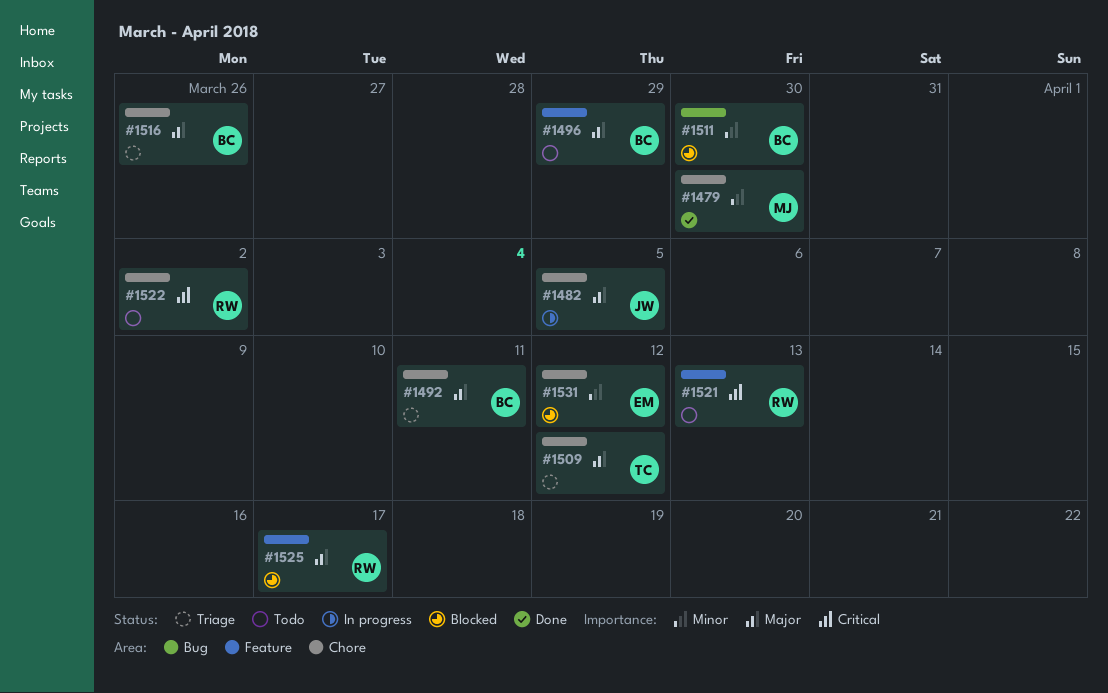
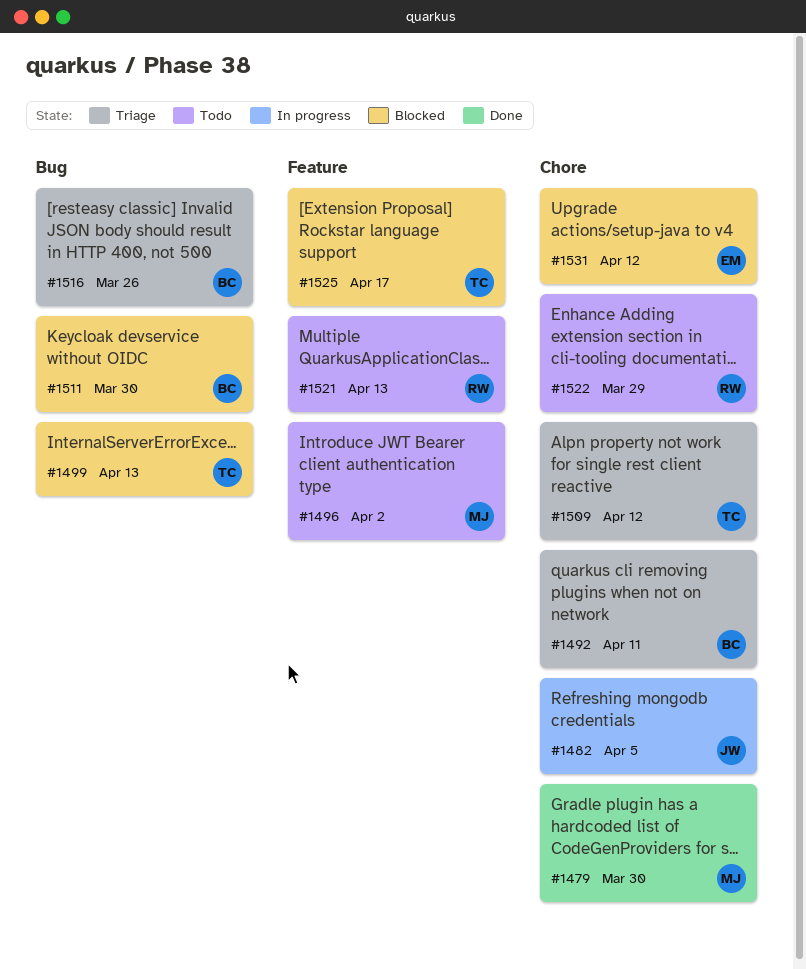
#1496, owner: BC -> MJ
#1496, due: Mar 29 -> Apr 2
#1499: none -> present
#1516, label: Chore -> Bug
#1522, due: Apr 2 -> Mar 29
#1525, owner: RW -> TC

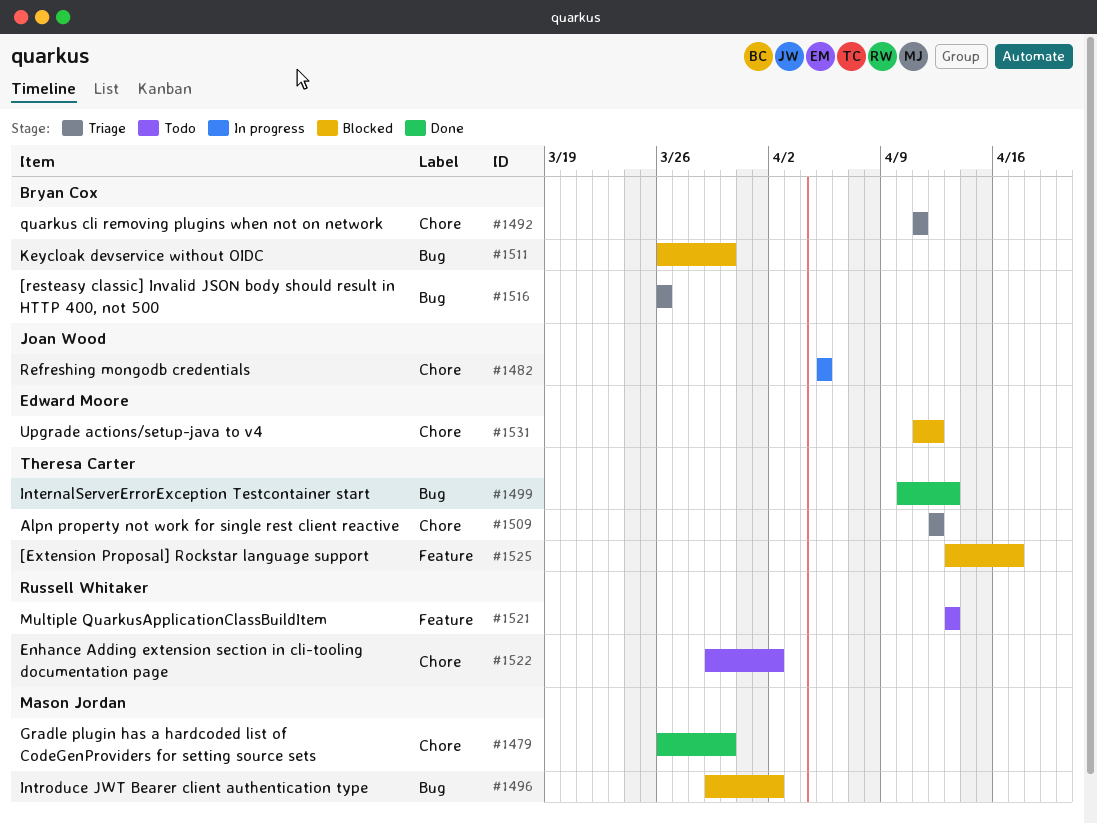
#1496, status: Todo -> Blocked
#1496, label: Feature -> Bug
#1499, status: Blocked -> Done
#1522, due: Mar 29 -> Apr 2

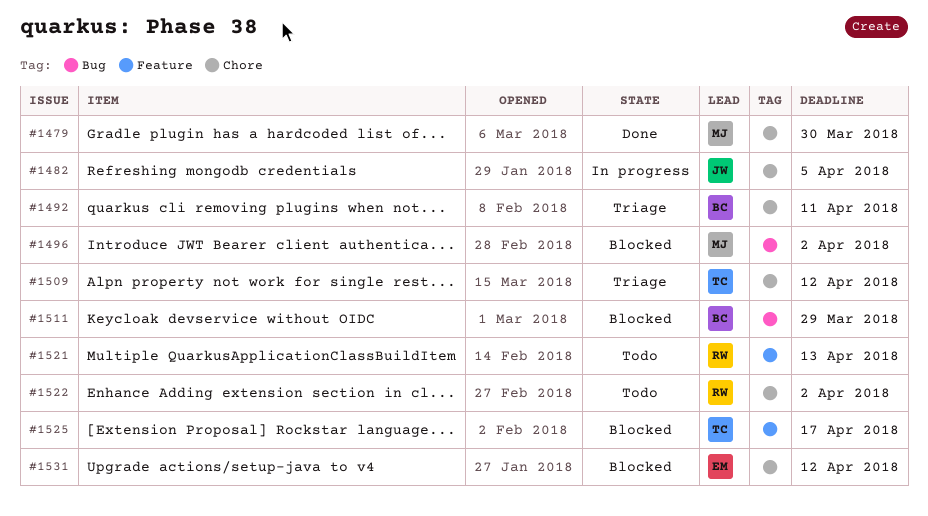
#1499: present -> none
#1511, due: Mar 30 -> Mar 29
#1516: present -> none

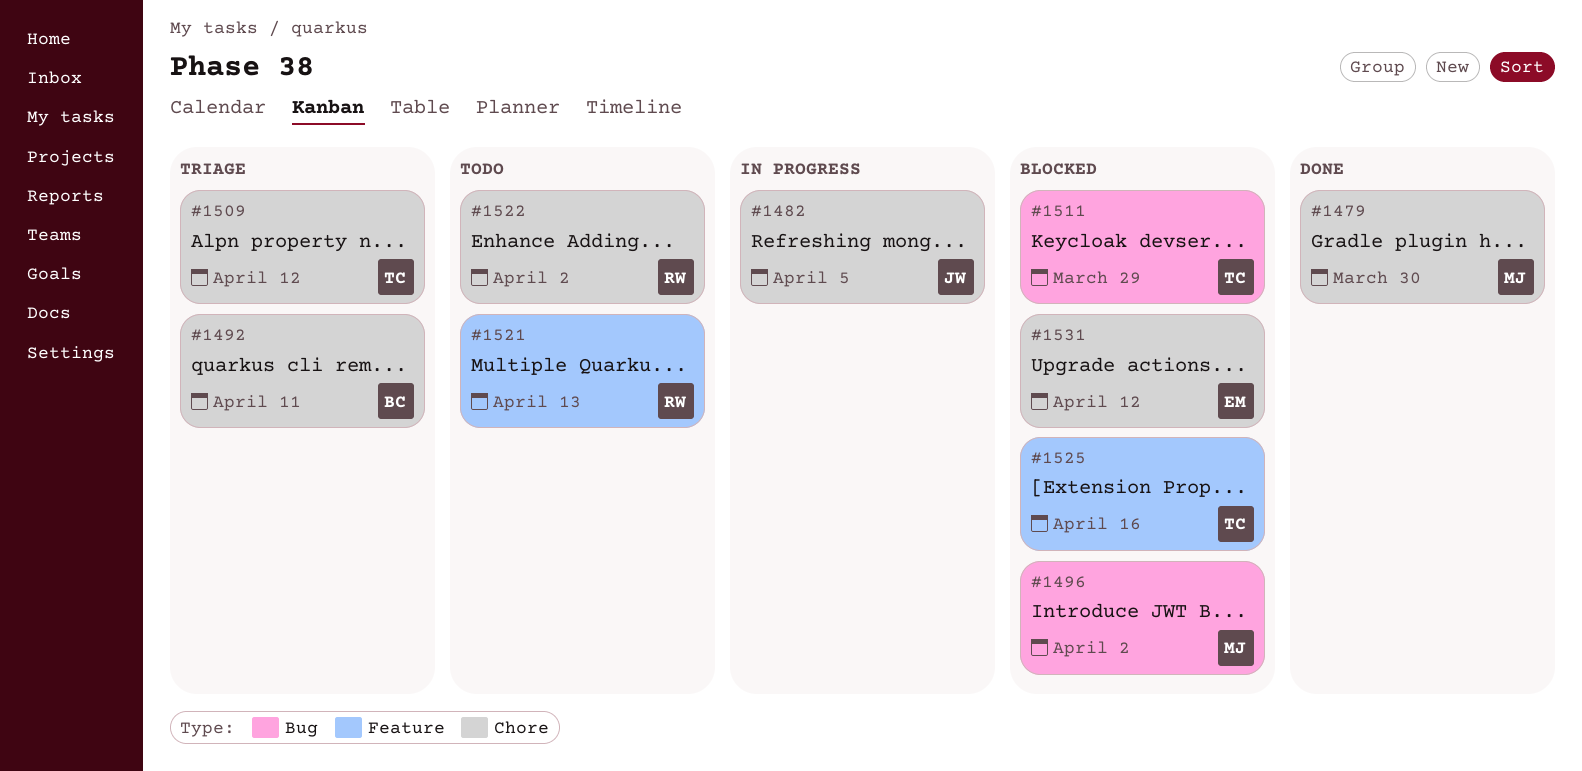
#1511, owner: BC -> TC
#1525, due: Apr 17 -> Apr 16

